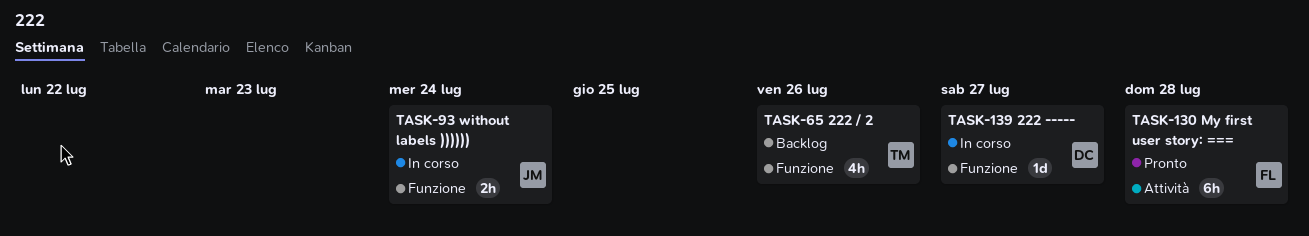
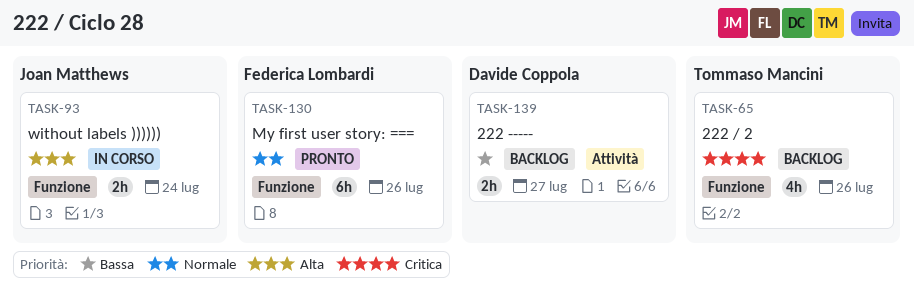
TASK-130, label: Attività -> Funzione
TASK-130, due: Jul 28 -> Jul 26
TASK-139, status: In corso -> Backlog
TASK-139, label: Funzione -> Attività
TASK-139, estimate: 1d -> 2h

